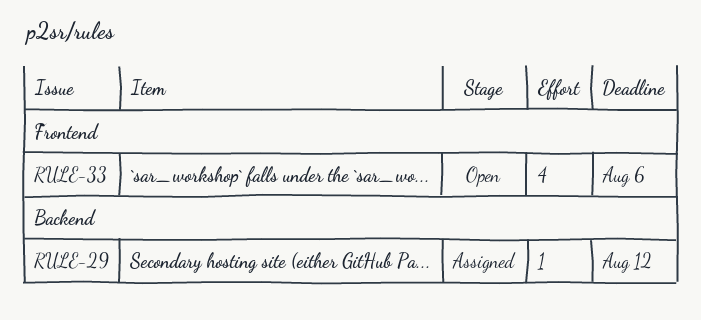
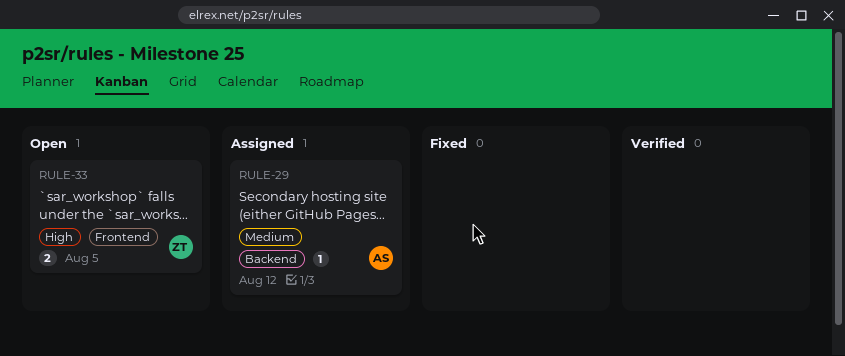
RULE-33, estimate: 4 -> 2
RULE-33, due: Aug 6 -> Aug 5

